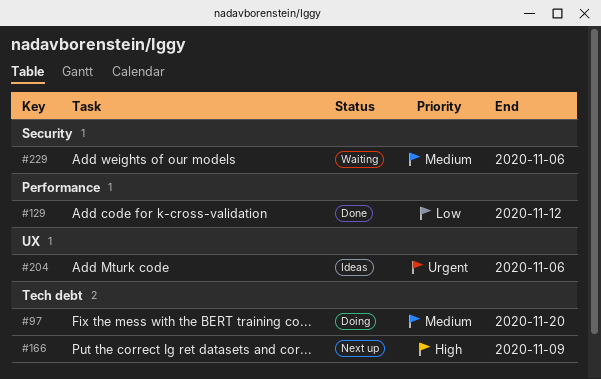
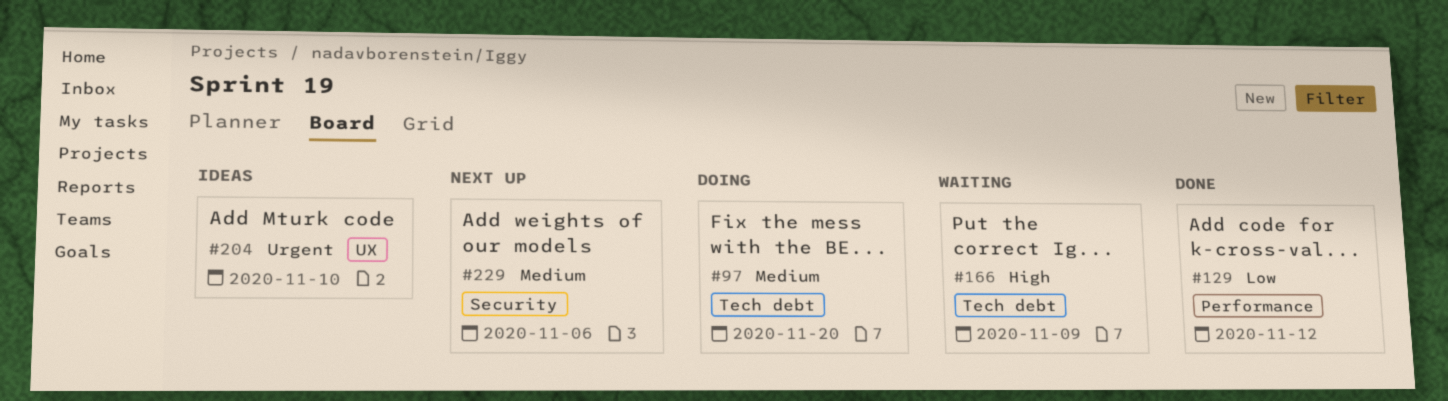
#166, status: Next up -> Waiting
#204, due: Nov 6 -> Nov 10
#229, status: Waiting -> Next up

